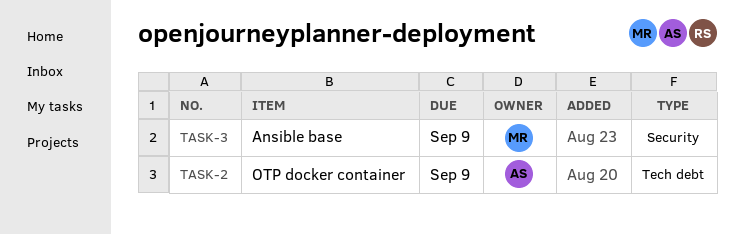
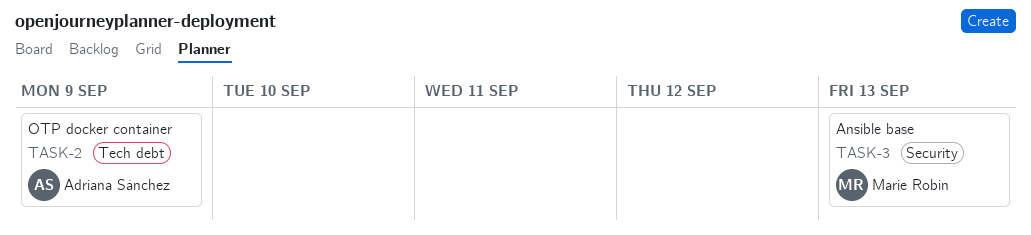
TASK-3, due: Sep 9 -> Sep 13

